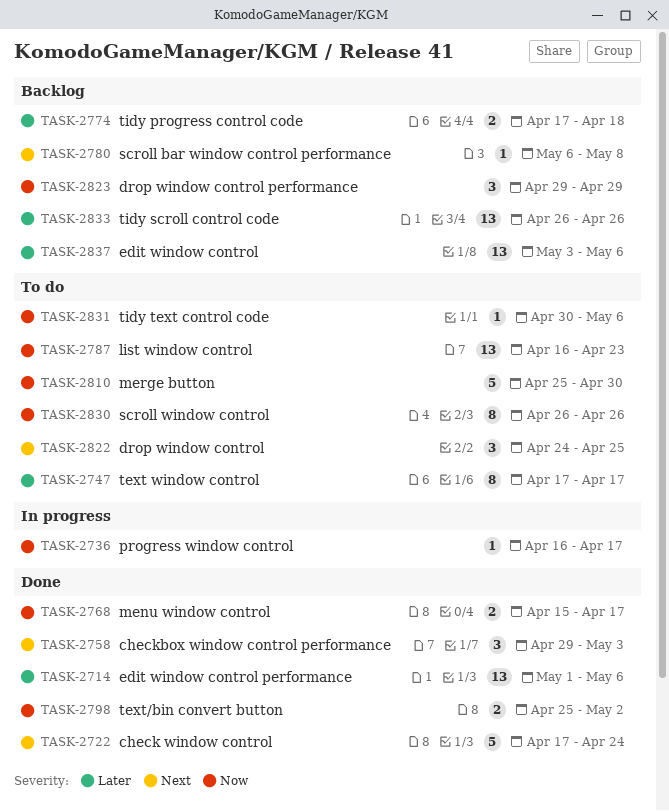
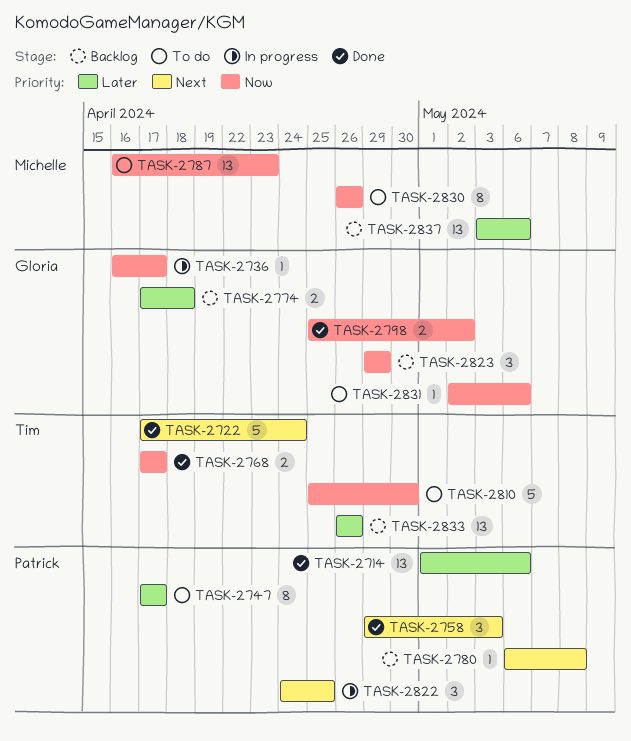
TASK-2768, start: Apr 15 -> Apr 17
TASK-2822, status: To do -> In progress
TASK-2831, start: Apr 30 -> May 2

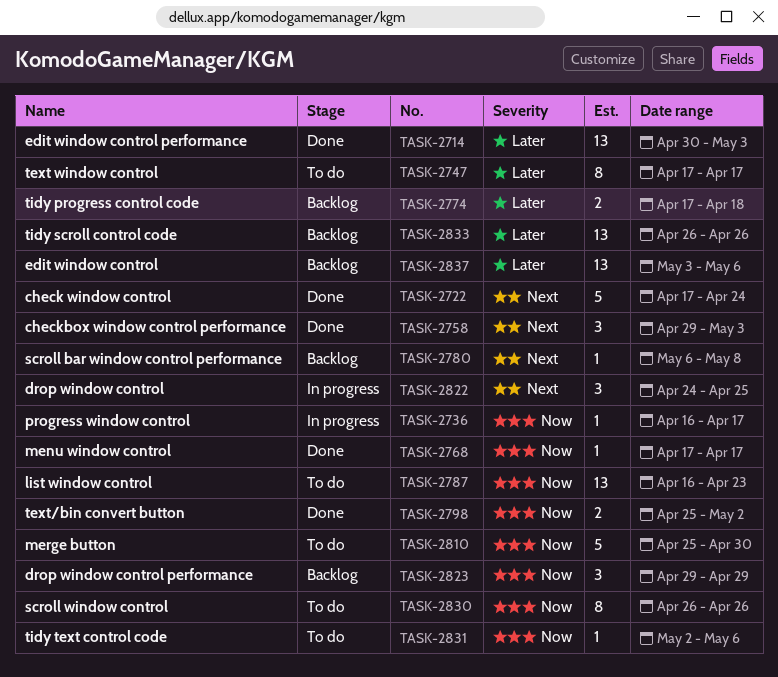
TASK-2714, start: May 1 -> Apr 30
TASK-2714, due: May 6 -> May 3
TASK-2768, estimate: 2 -> 1

